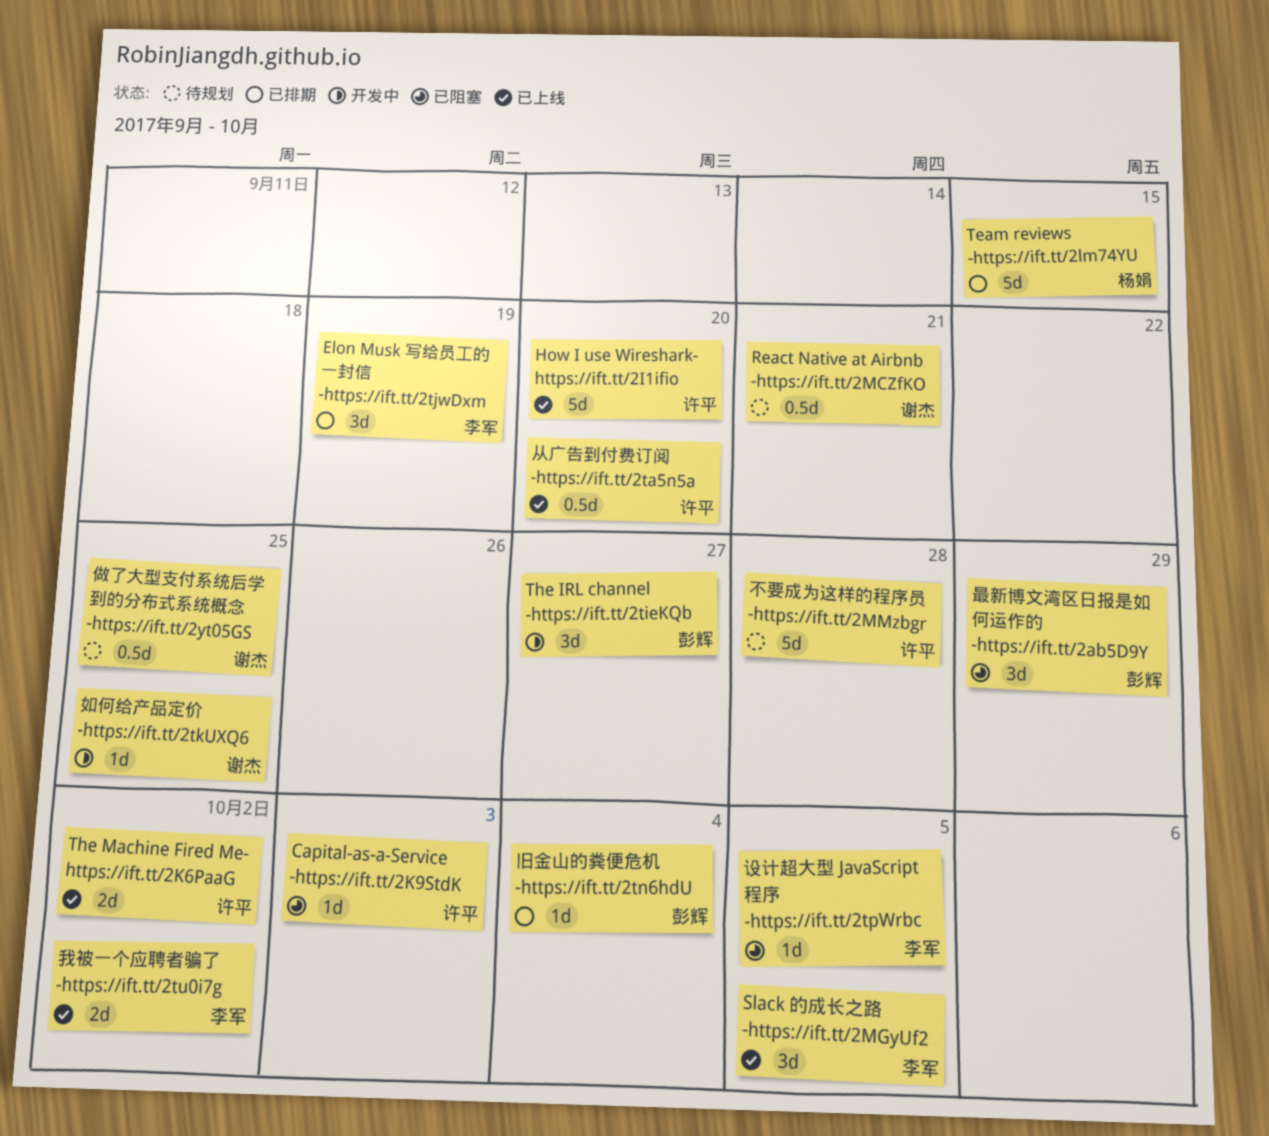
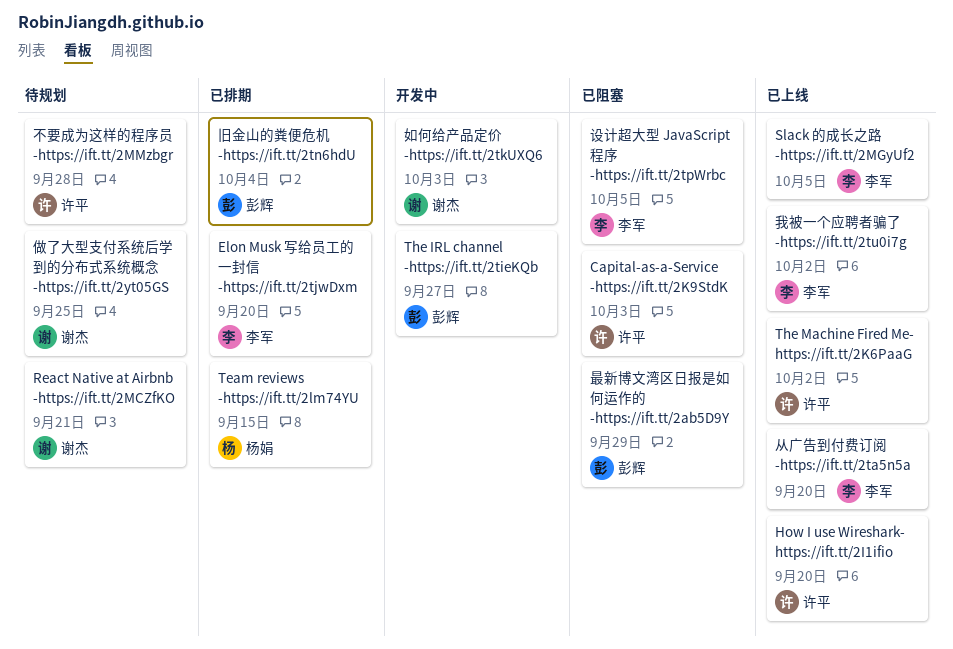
Elon Musk 写给员工的一封信 -https://ift.tt/2tjwDxm, due: Sep 19 -> Sep 20
从广告到付费订阅 -https://ift.tt/2ta5n5a, owner: 许平 -> 李军
如何给产品定价 -https://ift.tt/2tkUXQ6, due: Sep 25 -> Oct 3

